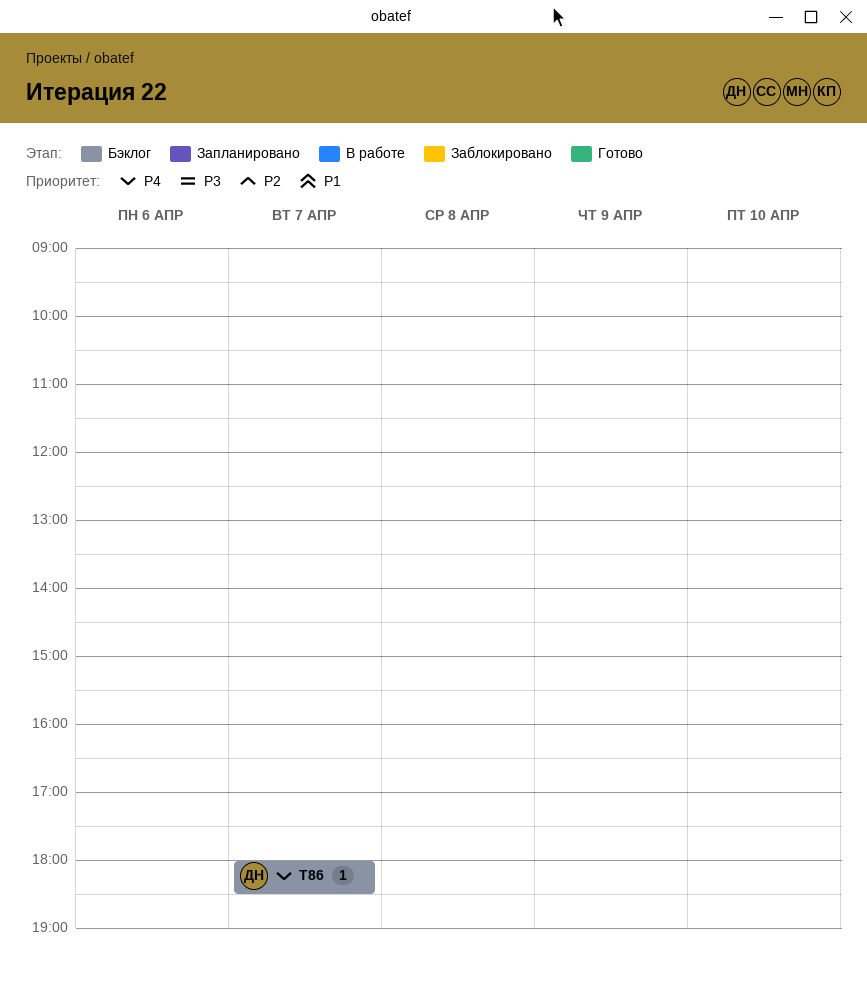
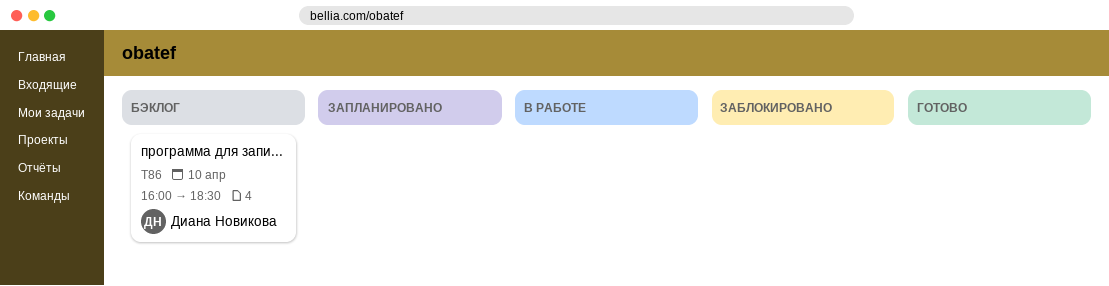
T86, day: Apr 7 -> Apr 10
T86, begins: 18:00 -> 16:00

